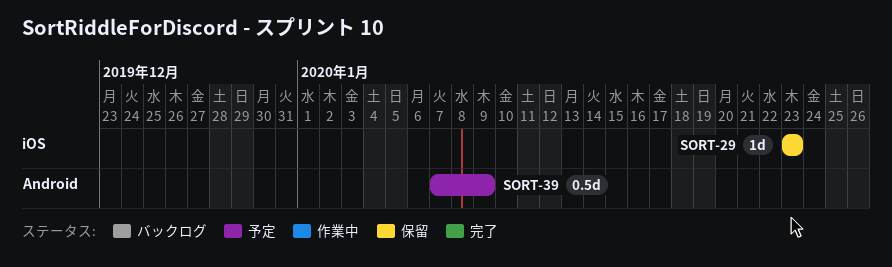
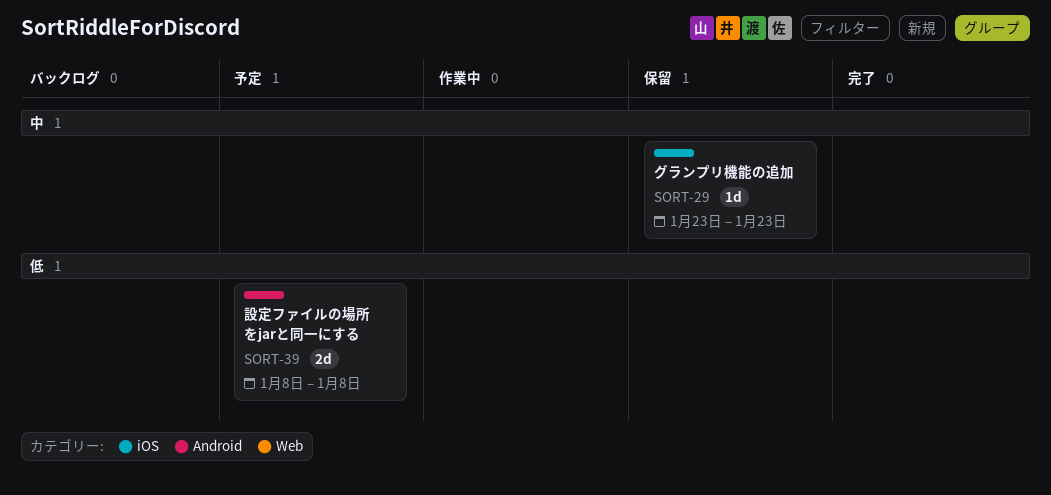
SORT-39, estimate: 0.5d -> 2d
SORT-39, start: Jan 7 -> Jan 8
SORT-39, due: Jan 9 -> Jan 8

